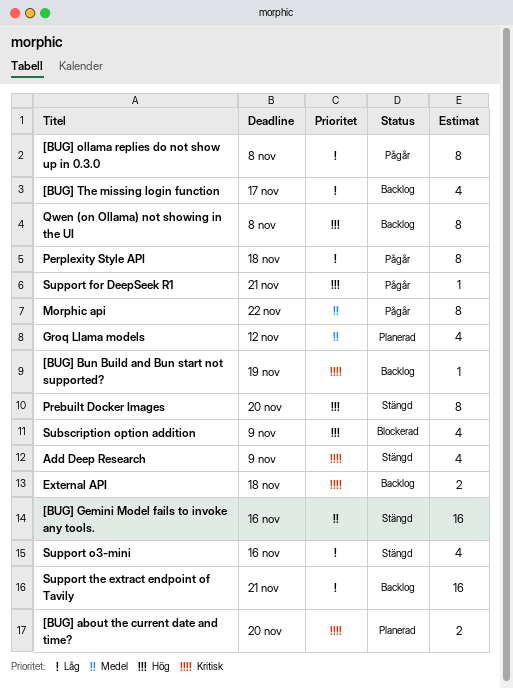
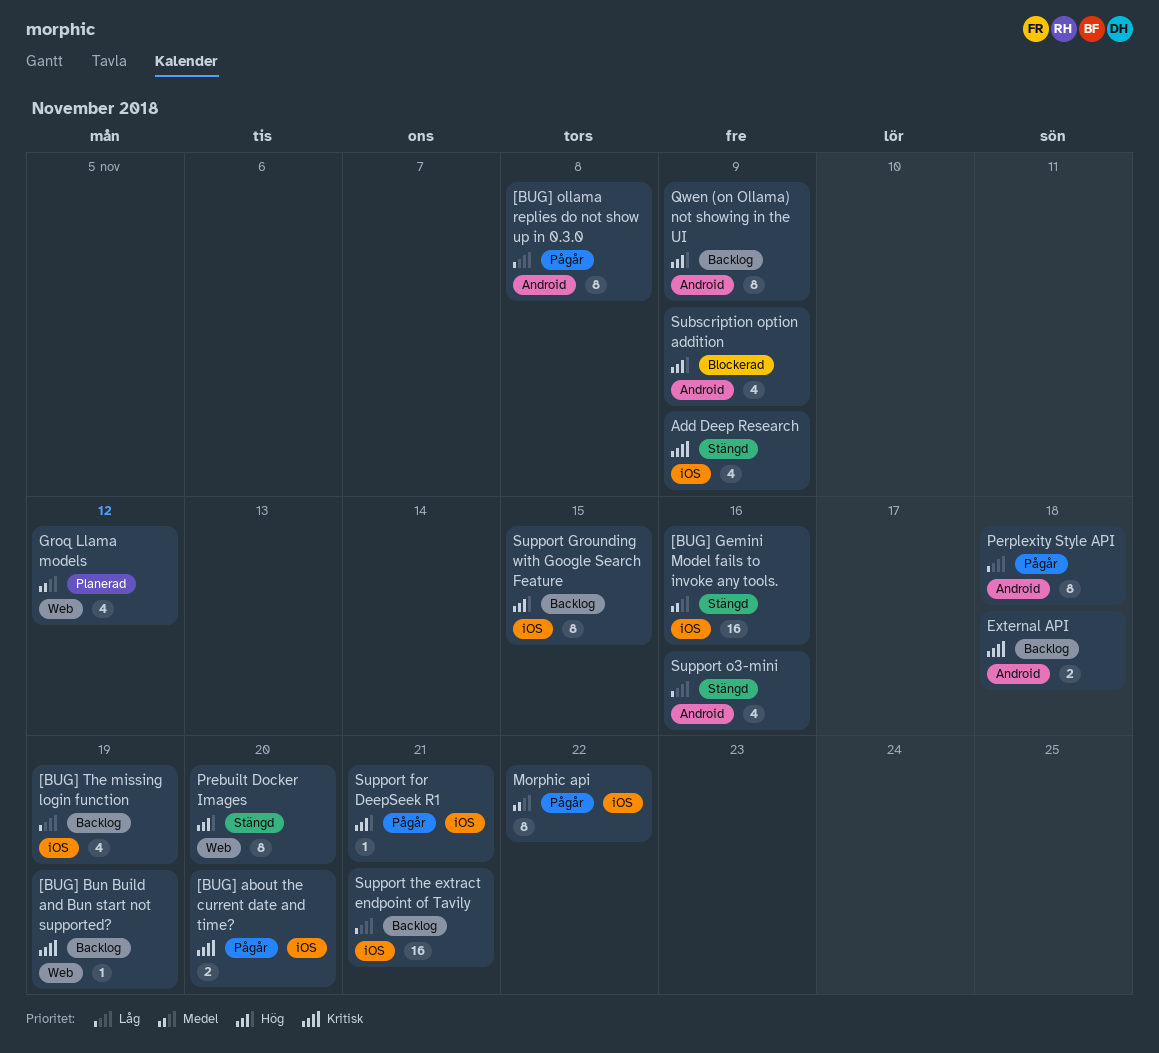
[BUG] about the current date and time?, status: Planerad -> Pågår
[BUG] The missing login function, due: Nov 17 -> Nov 19
Qwen (on Ollama) not showing in the UI, due: Nov 8 -> Nov 9
Support Grounding with Google Search Feature: none -> present

